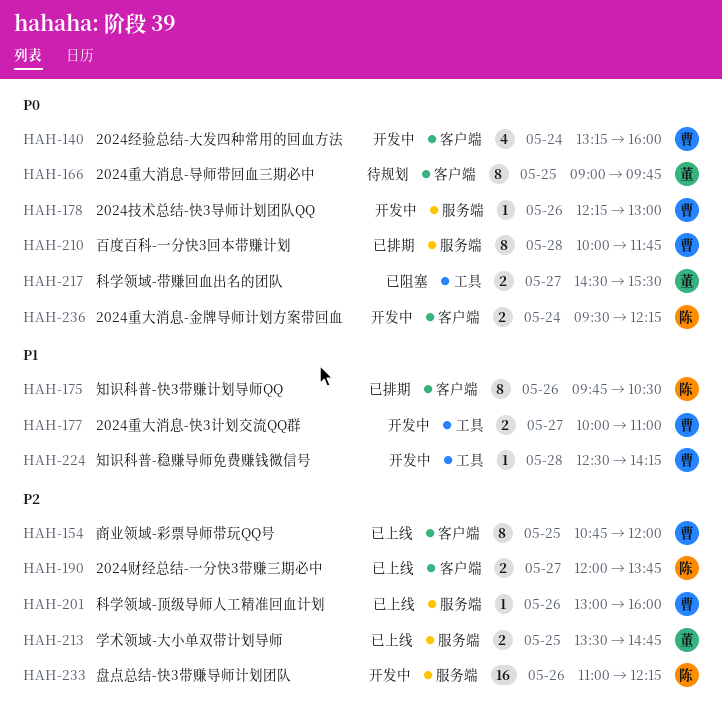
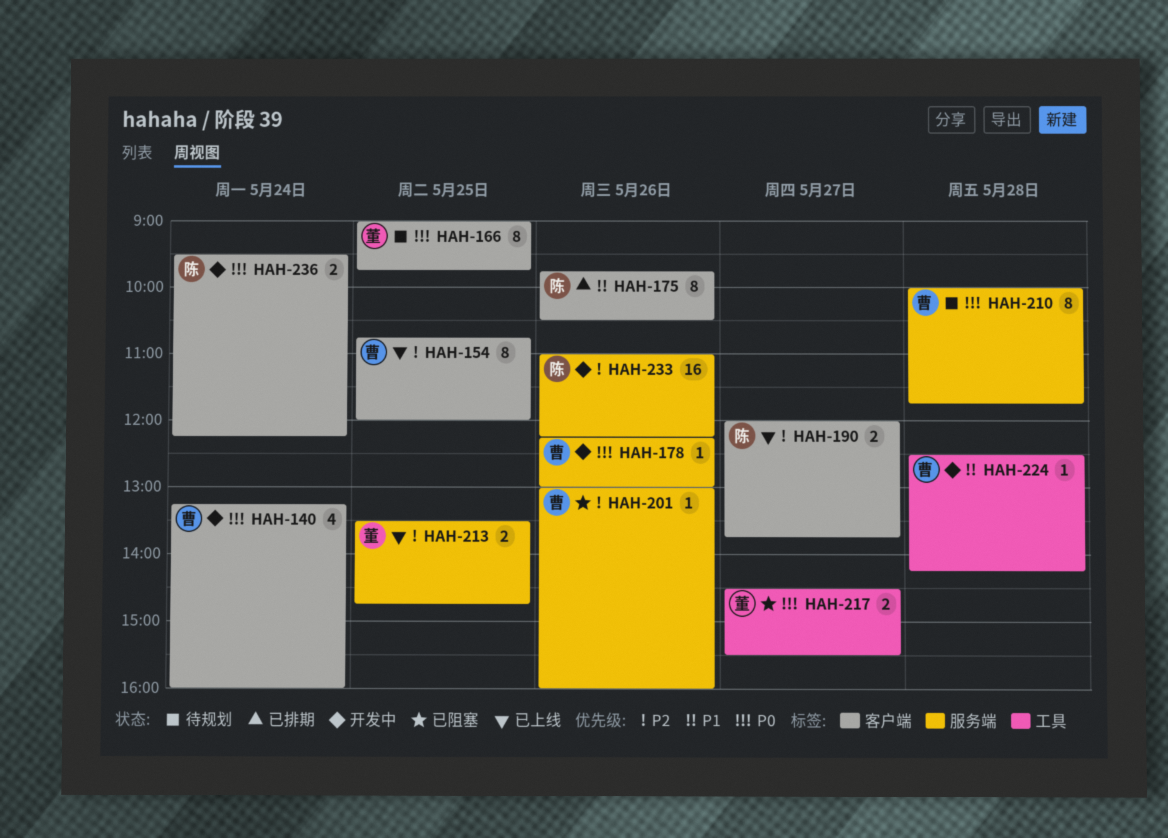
HAH-177: present -> none
HAH-201, status: 已上线 -> 已阻塞
HAH-210, status: 已排期 -> 待规划

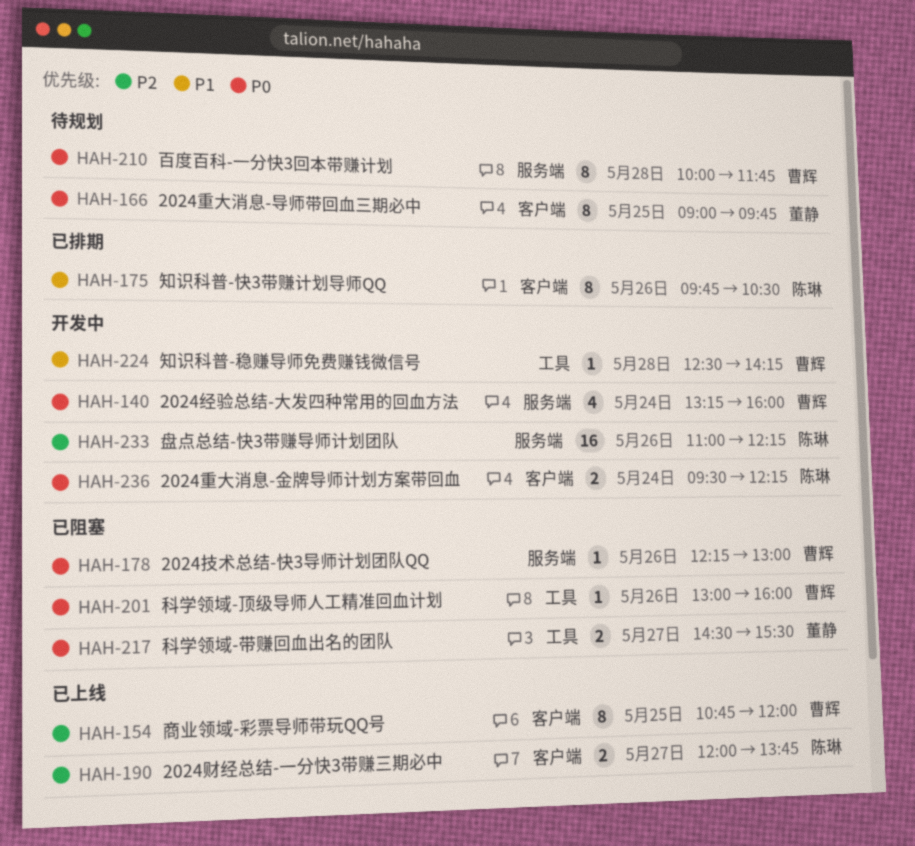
HAH-140, label: 客户端 -> 服务端
HAH-178, status: 开发中 -> 已阻塞
HAH-201, priority: P2 -> P0
HAH-201, label: 服务端 -> 工具
HAH-213: present -> none

